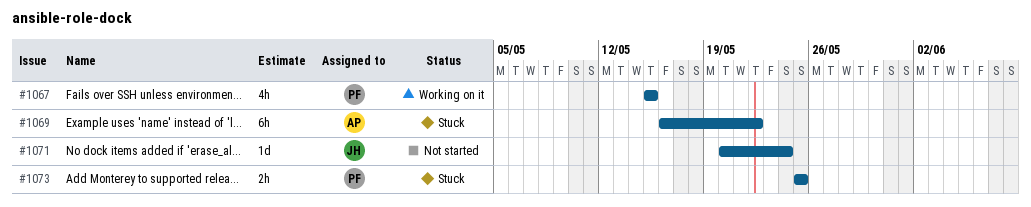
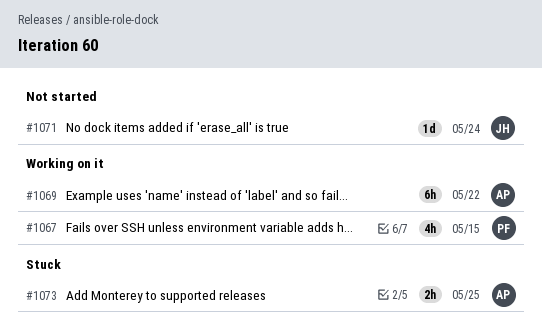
#1069, status: Stuck -> Working on it
#1073, owner: PF -> AP

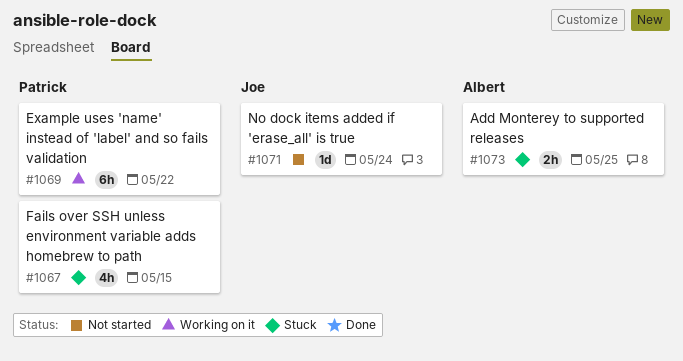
#1067, status: Working on it -> Stuck
#1069, owner: Albert -> Patrick

